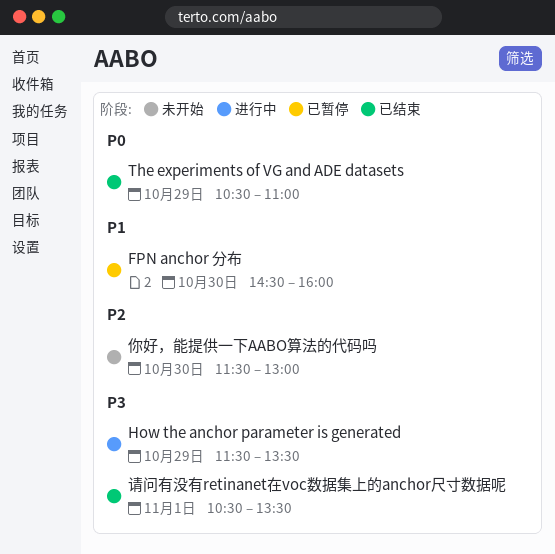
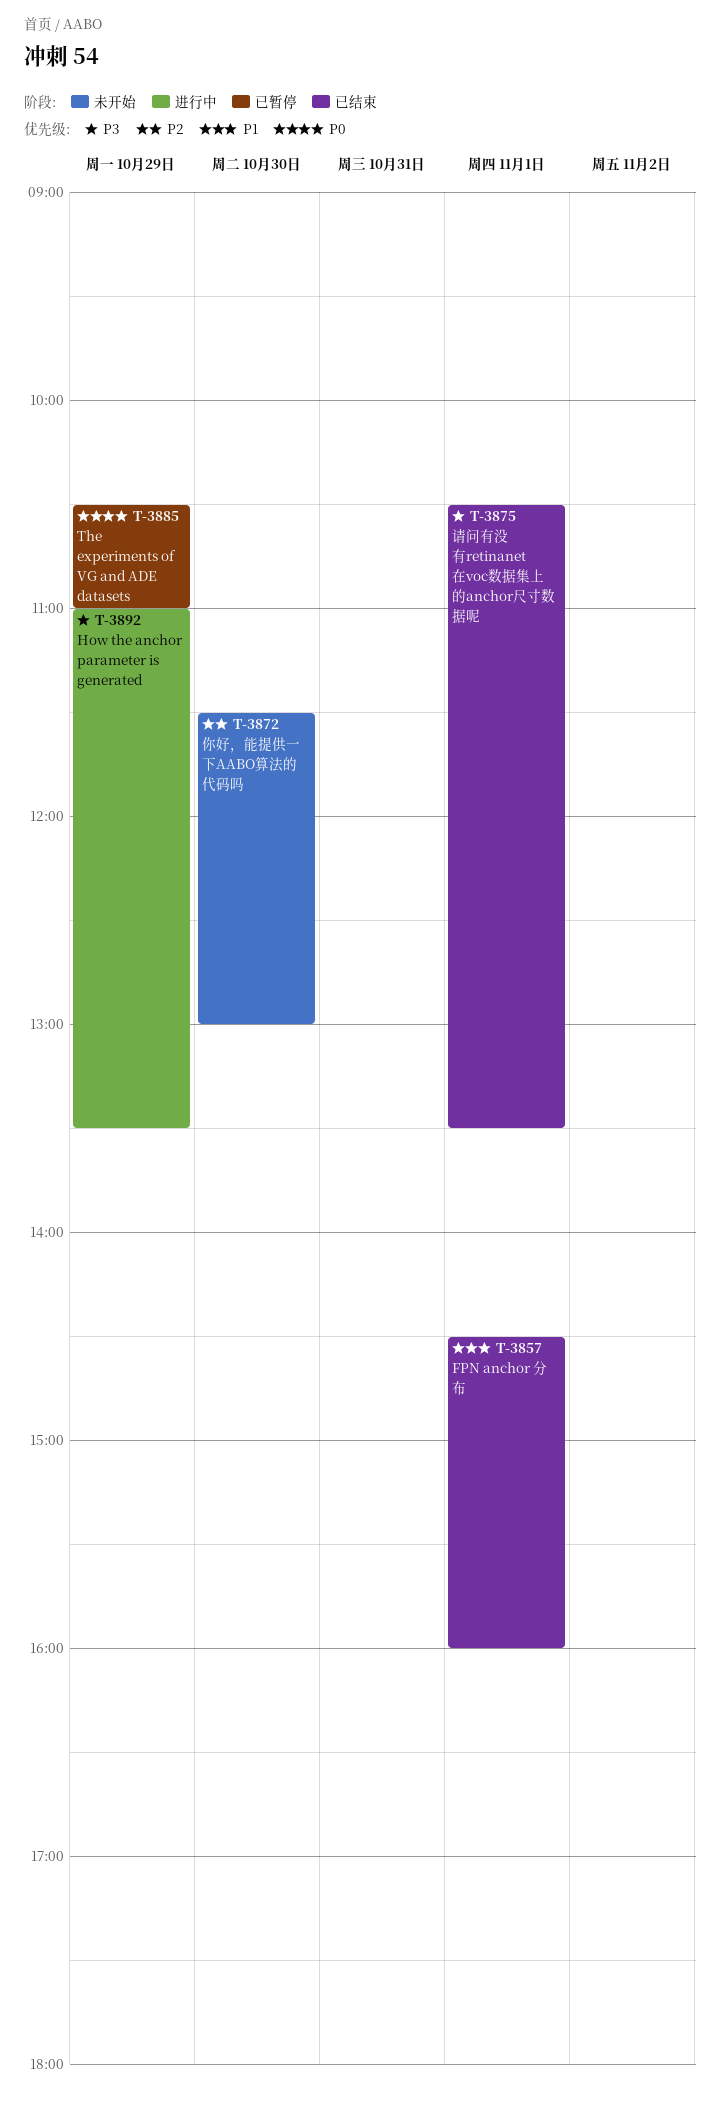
FPN anchor 分布, status: 已暂停 -> 已结束
FPN anchor 分布, day: Oct 30 -> Nov 1
How the anchor parameter is generated, begins: 11:30 -> 11:00
The experiments of VG and ADE datasets, status: 已结束 -> 已暂停

